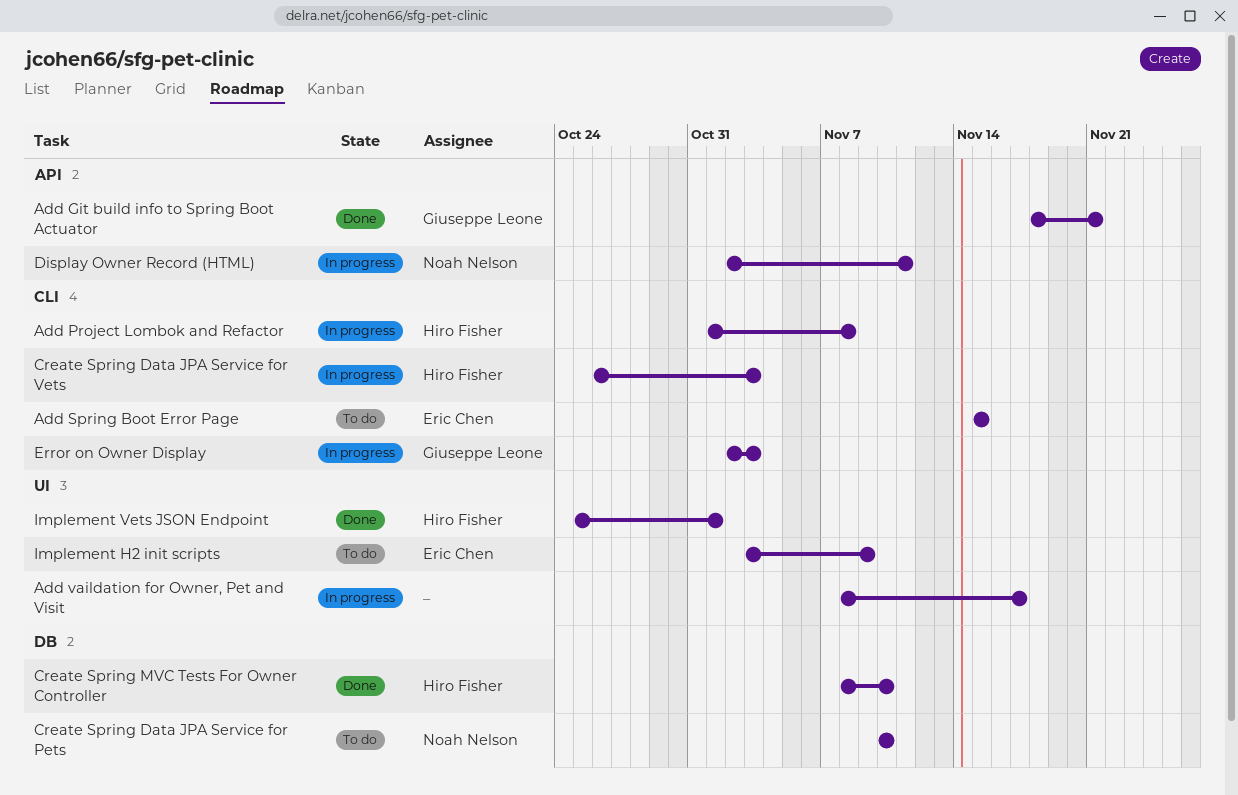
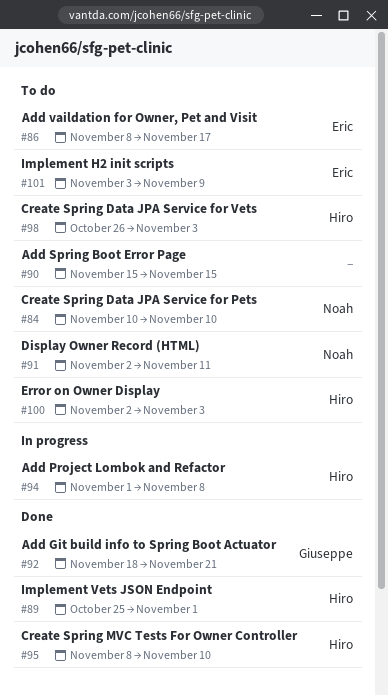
Add Spring Boot Error Page, owner: Eric Chen -> none
Add vaildation for Owner, Pet and Visit, status: In progress -> To do
Add vaildation for Owner, Pet and Visit, owner: none -> Eric Chen
Create Spring Data JPA Service for Vets, status: In progress -> To do
Display Owner Record (HTML), status: In progress -> To do
Error on Owner Display, status: In progress -> To do
Error on Owner Display, owner: Giuseppe Leone -> Hiro Fisher

